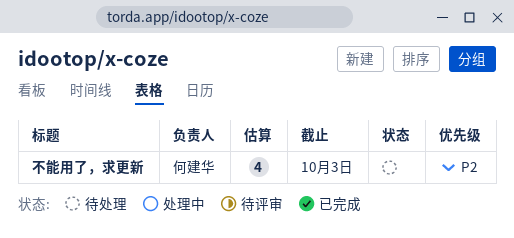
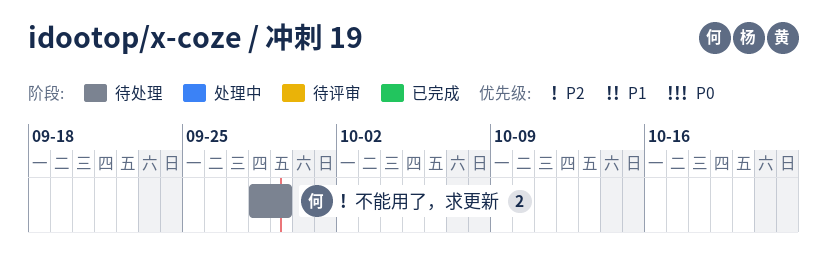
不能用了，求更新, estimate: 4 -> 2
不能用了，求更新, due: Oct 3 -> Sep 29

